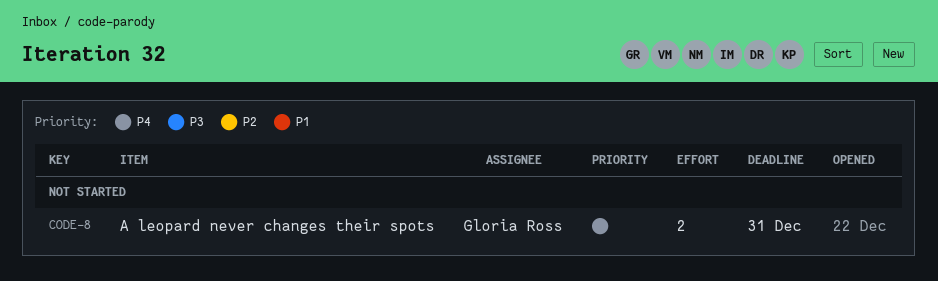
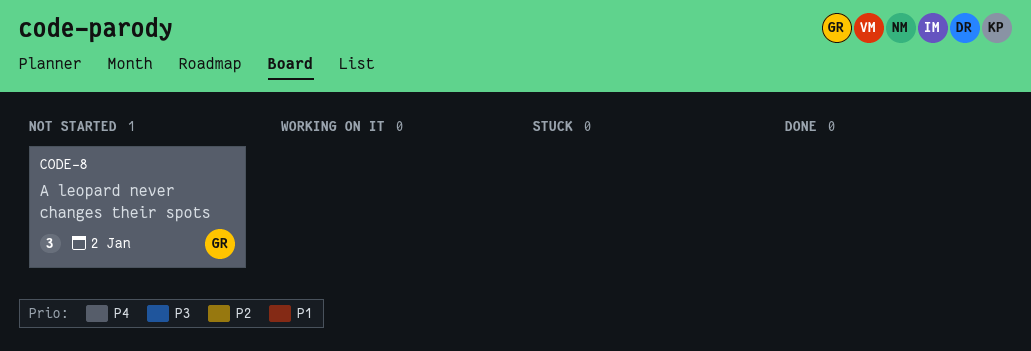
CODE-8, estimate: 2 -> 3
CODE-8, due: Dec 31 -> Jan 2

